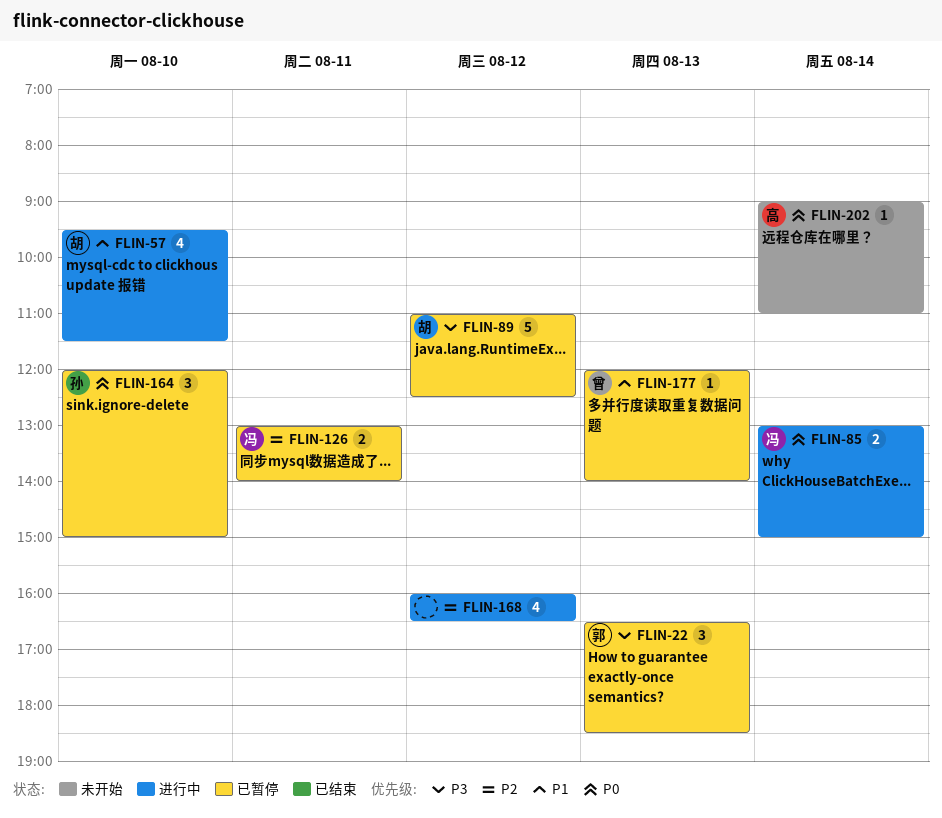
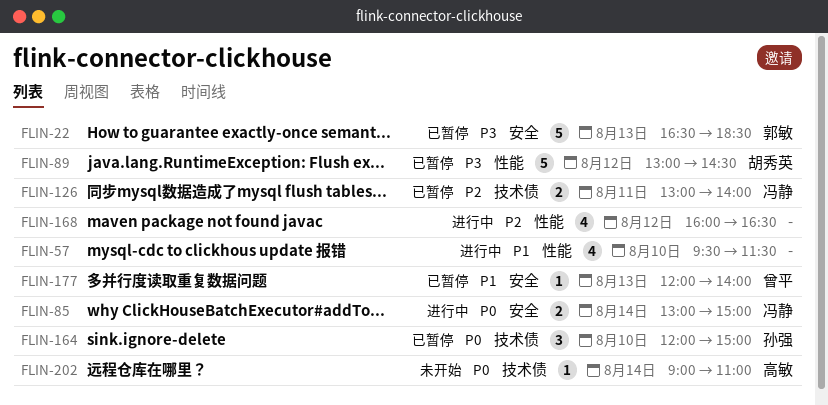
FLIN-22, estimate: 3 -> 5
FLIN-57, owner: 胡秀英 -> none
FLIN-89, begins: 11:00 -> 13:00
FLIN-89, ends: 12:30 -> 14:30

